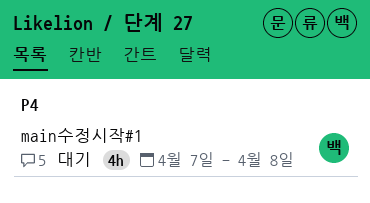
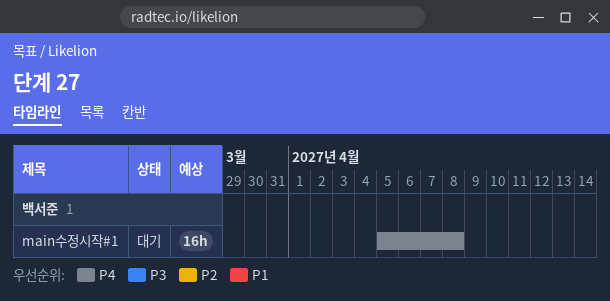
main수정시작#1, estimate: 4h -> 16h
main수정시작#1, start: Apr 7 -> Apr 5

